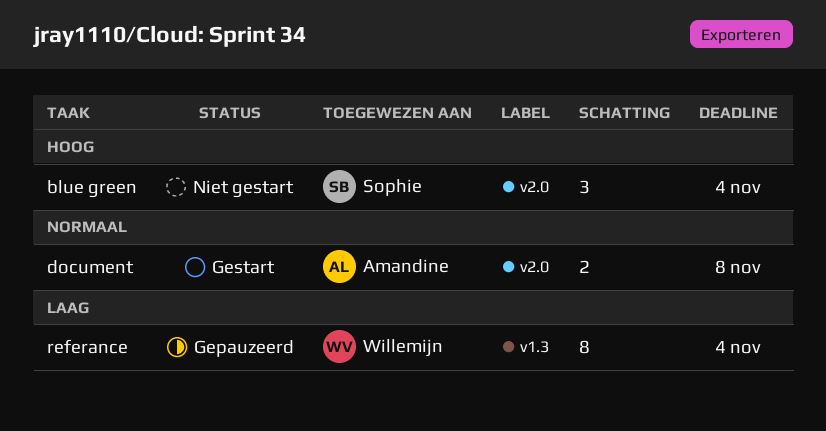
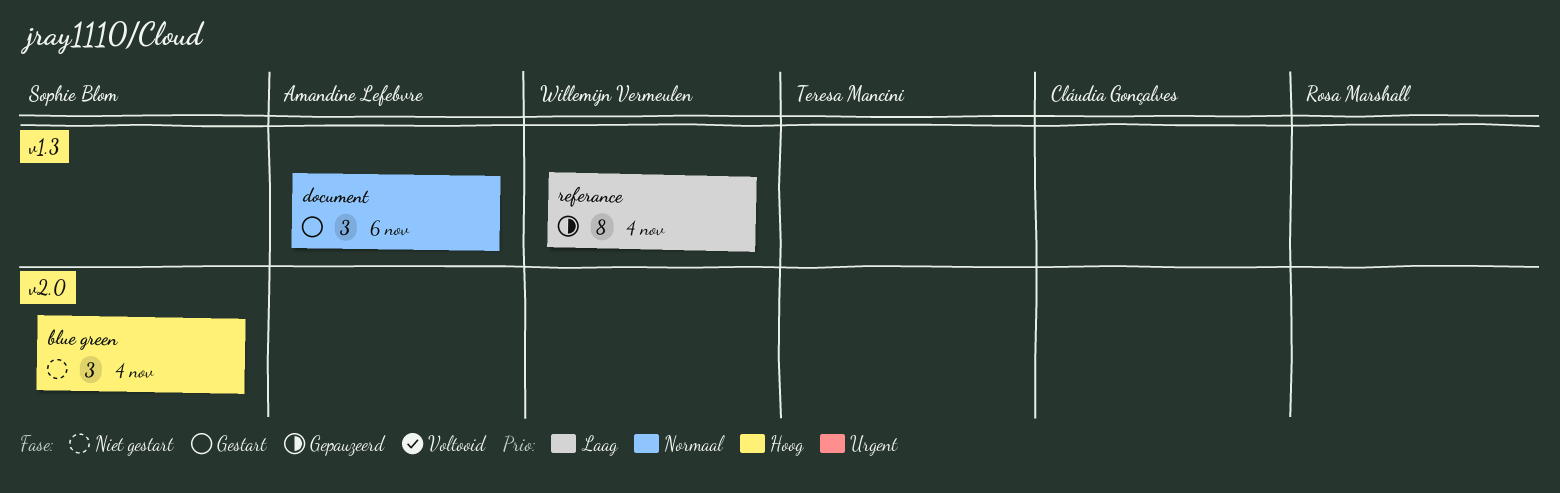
document, label: v2.0 -> v1.3
document, estimate: 2 -> 3
document, due: Nov 8 -> Nov 6

